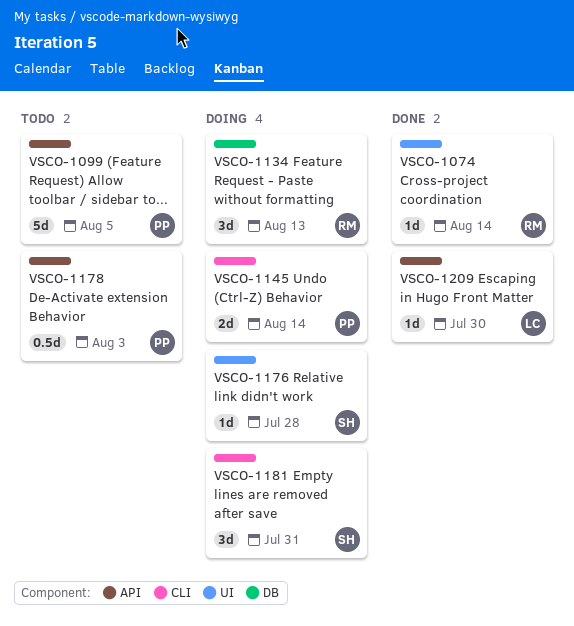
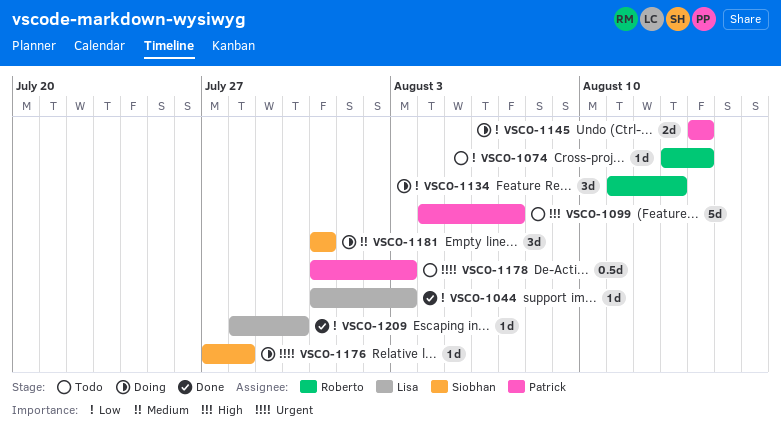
VSCO-1044: none -> present
VSCO-1074, status: Done -> Todo
VSCO-1099, due: Aug 5 -> Aug 7

